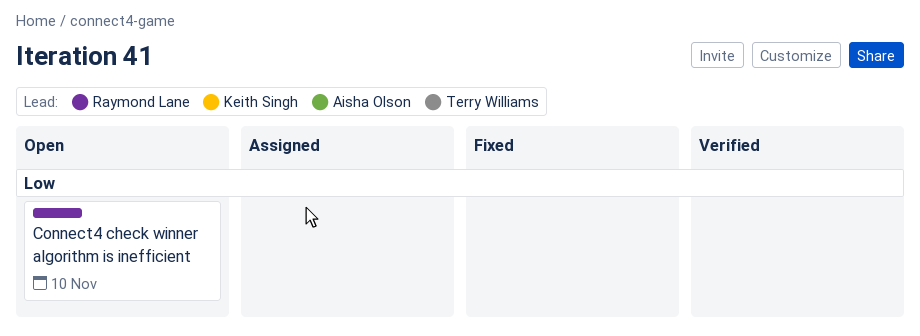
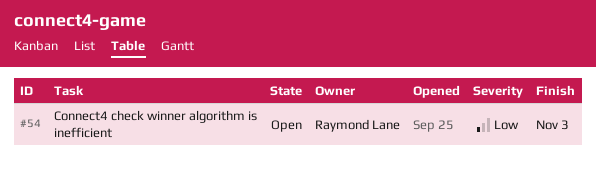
Connect4 check winner algorithm is inefficient, due: Nov 10 -> Nov 3

